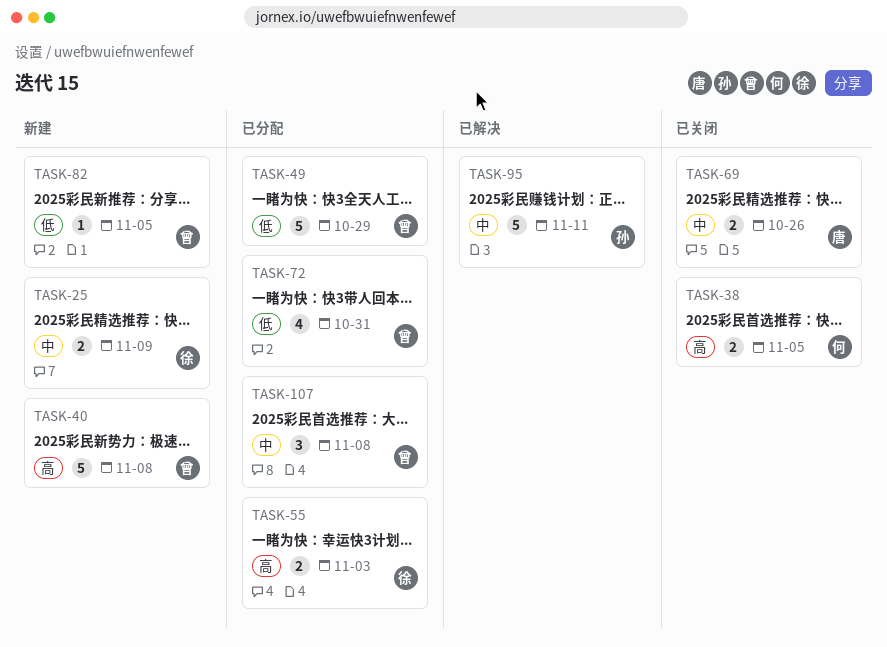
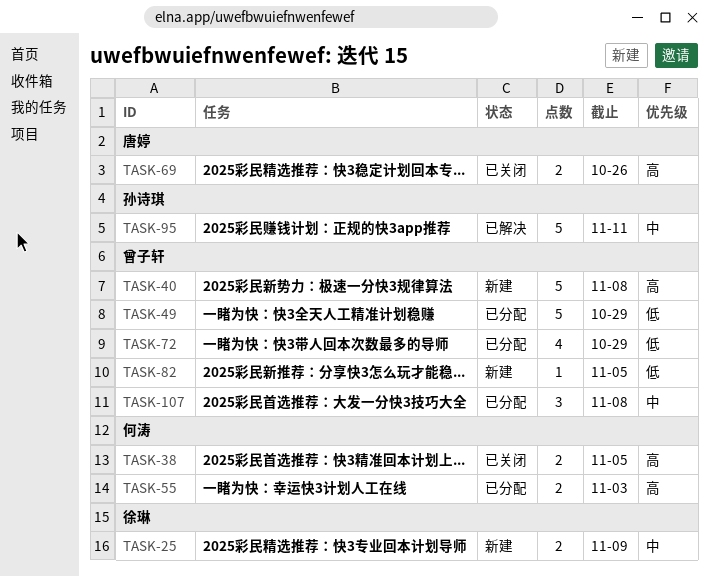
TASK-55, owner: 徐琳 -> 何涛
TASK-69, priority: 中 -> 高
TASK-72, due: Oct 31 -> Oct 29

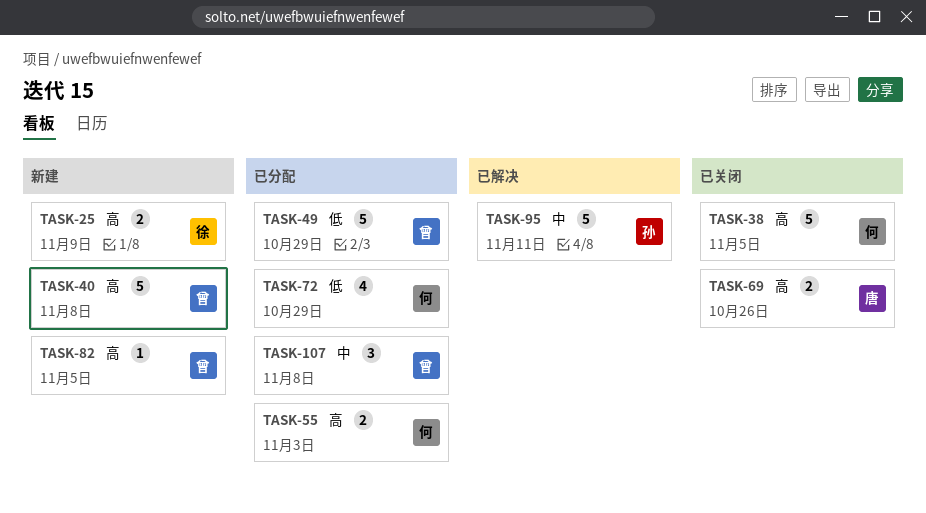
TASK-25, priority: 中 -> 高
TASK-38, estimate: 2 -> 5
TASK-72, owner: 曾子轩 -> 何涛
TASK-82, priority: 低 -> 高

